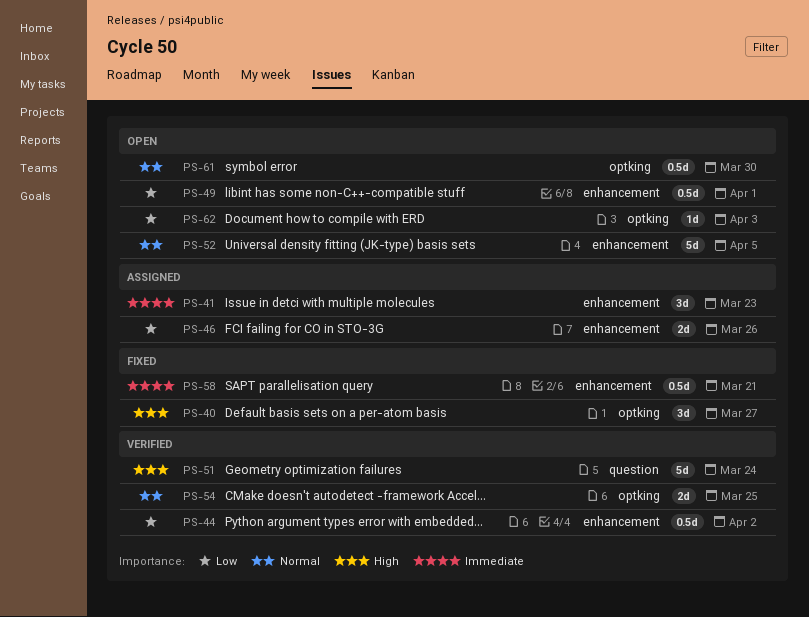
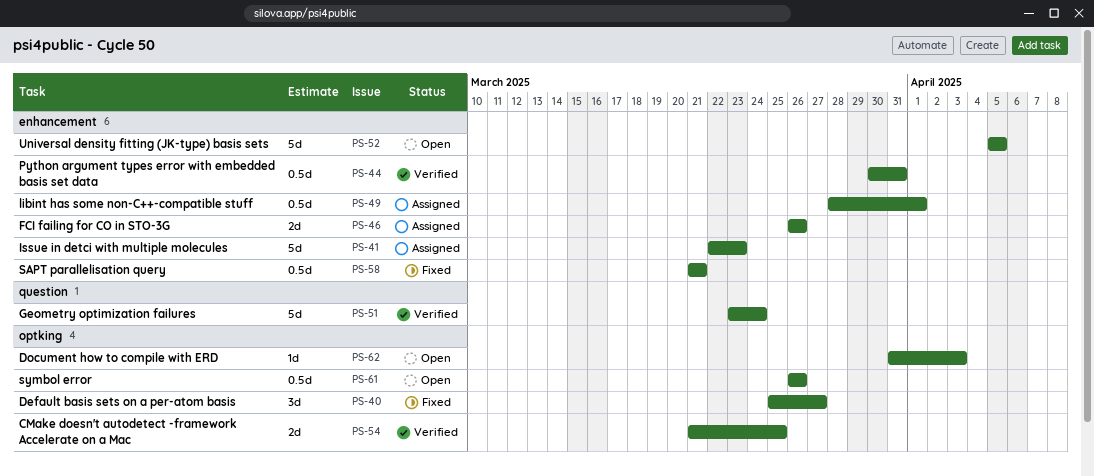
PS-41, estimate: 3d -> 5d
PS-44, due: Apr 2 -> Mar 31
PS-49, status: Open -> Assigned
PS-61, due: Mar 30 -> Mar 26

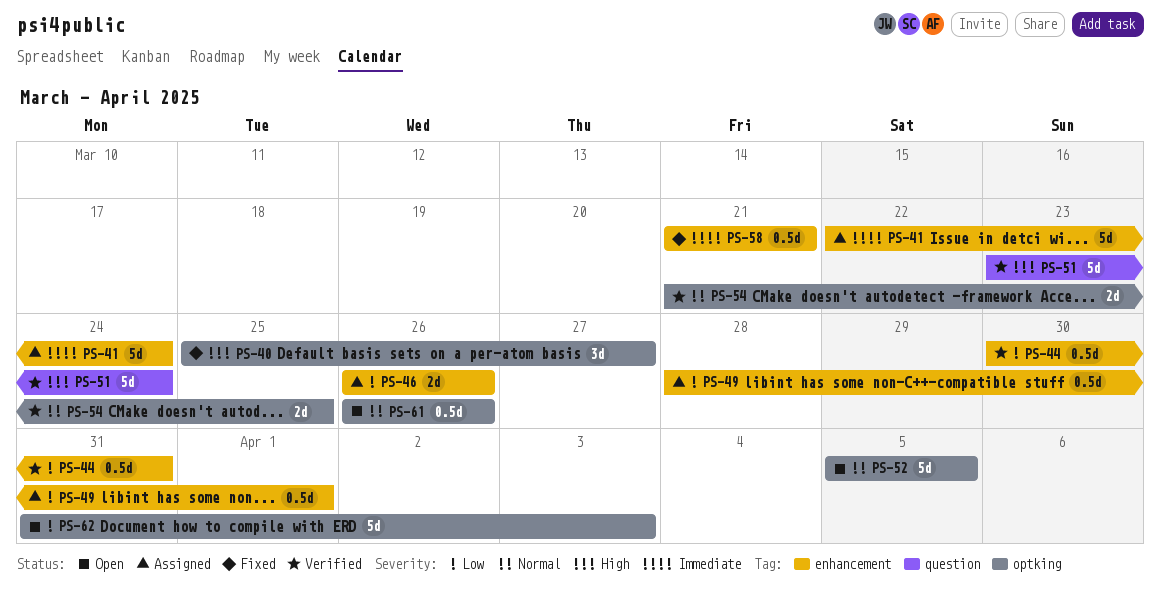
PS-41, due: Mar 23 -> Mar 24
PS-52, label: enhancement -> optking
PS-62, estimate: 1d -> 5d

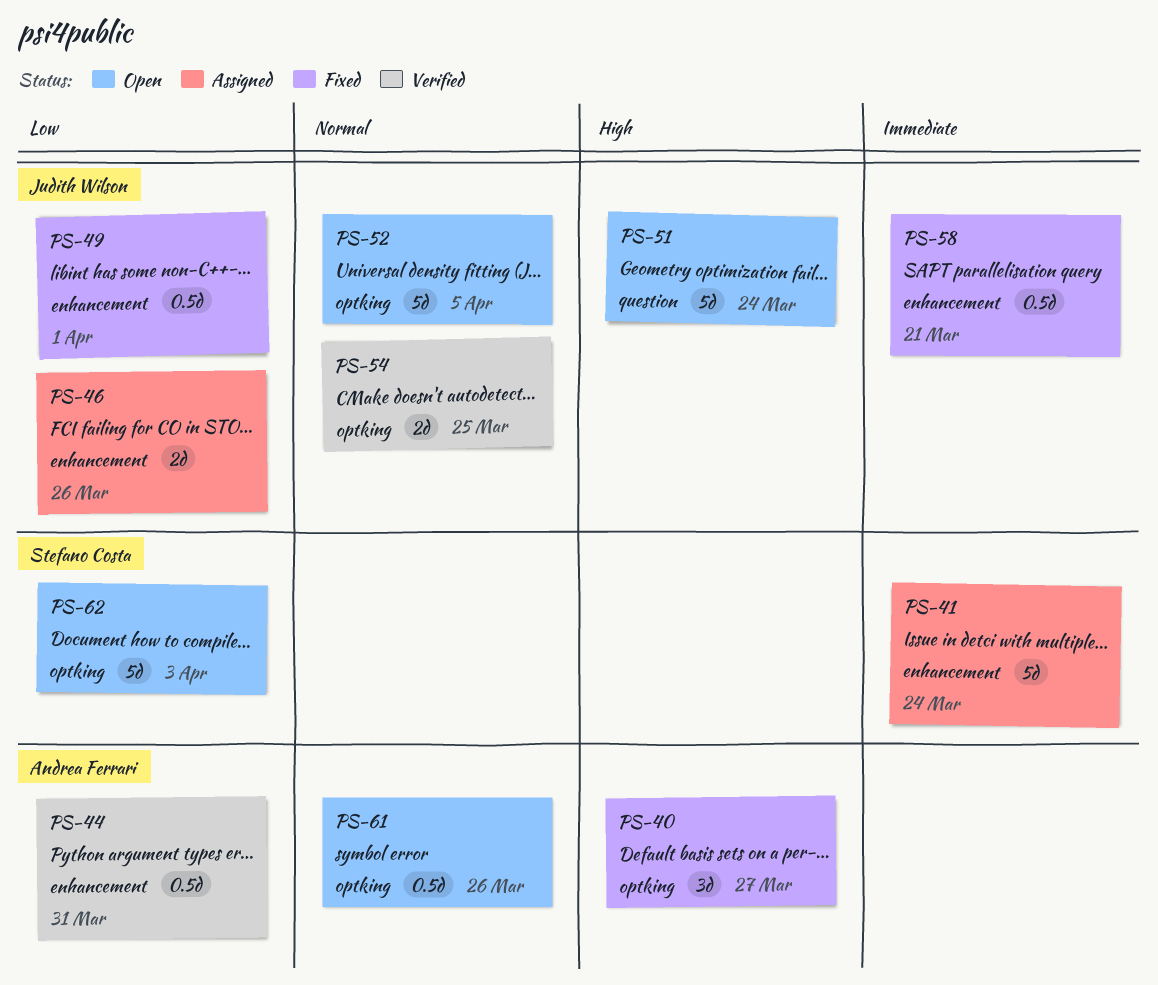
PS-49, status: Assigned -> Fixed
PS-51, status: Verified -> Open

